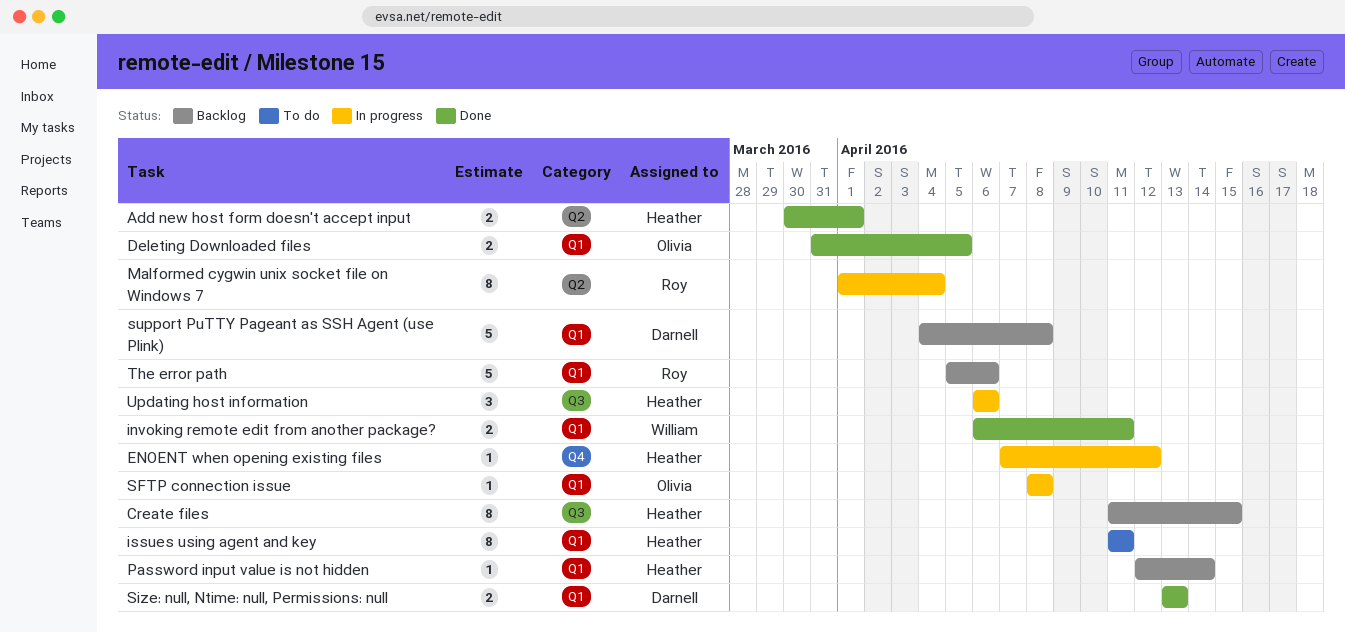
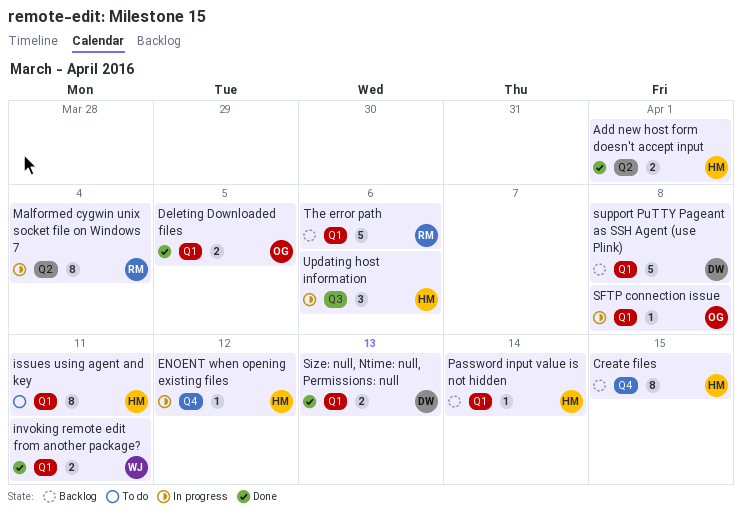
Create files, label: Q3 -> Q4

